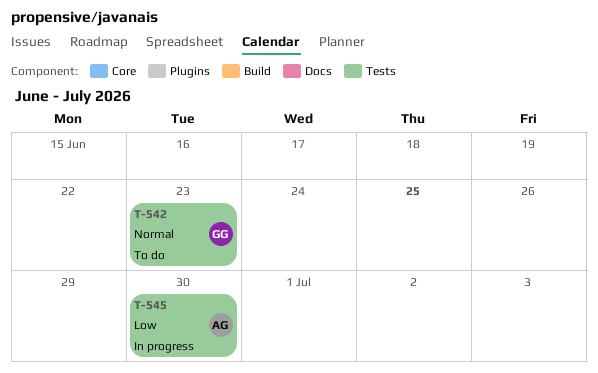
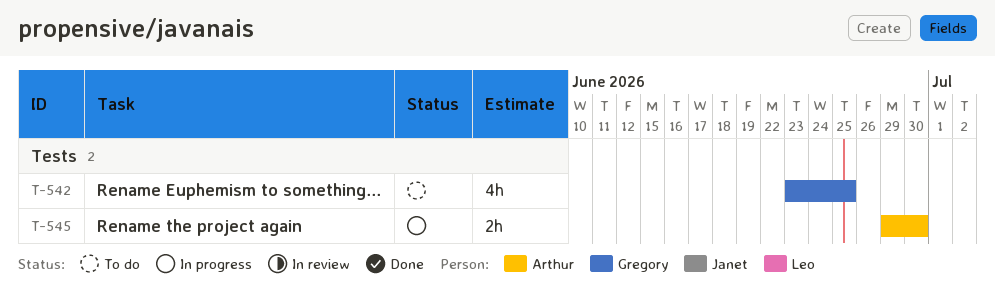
T-542, due: Jun 23 -> Jun 25

